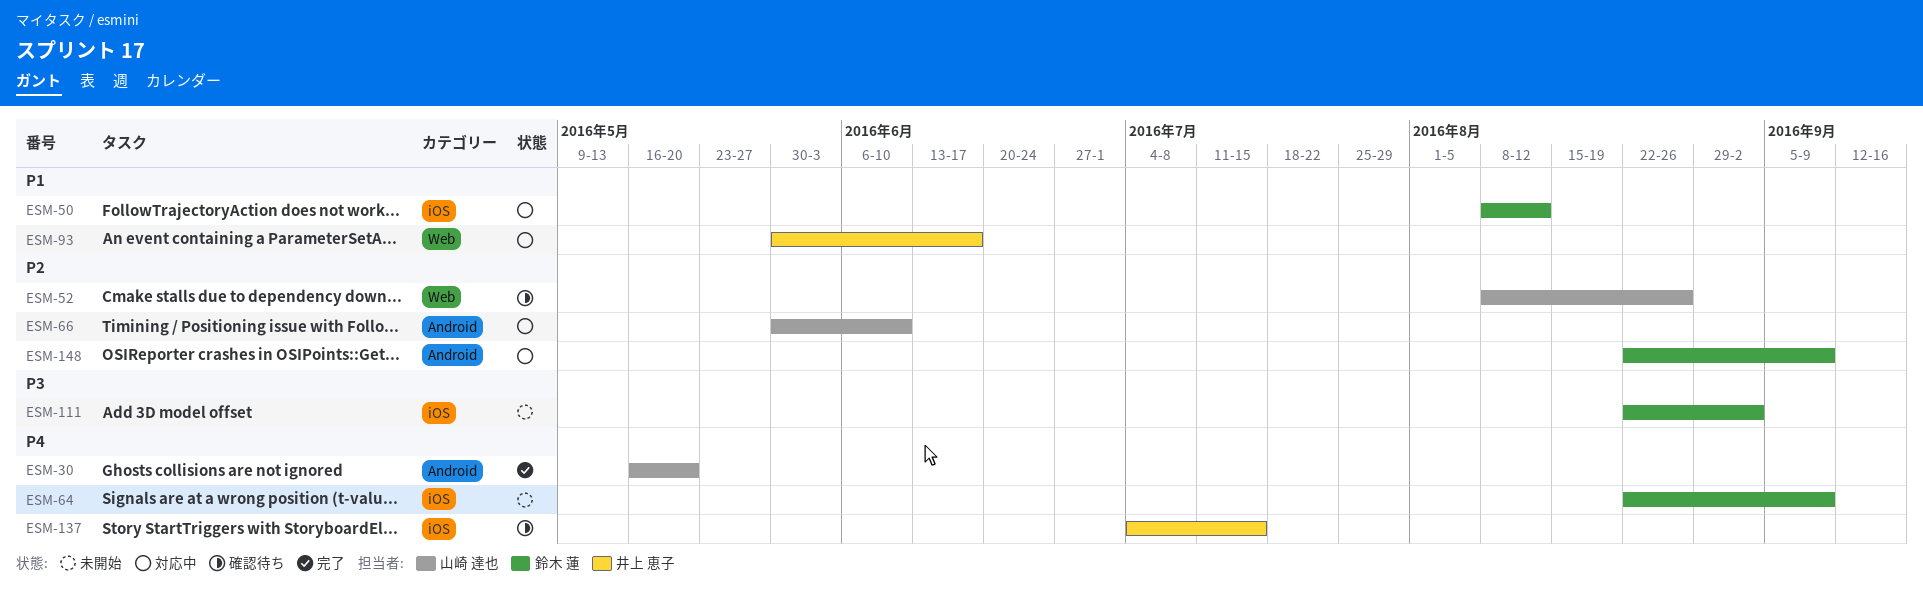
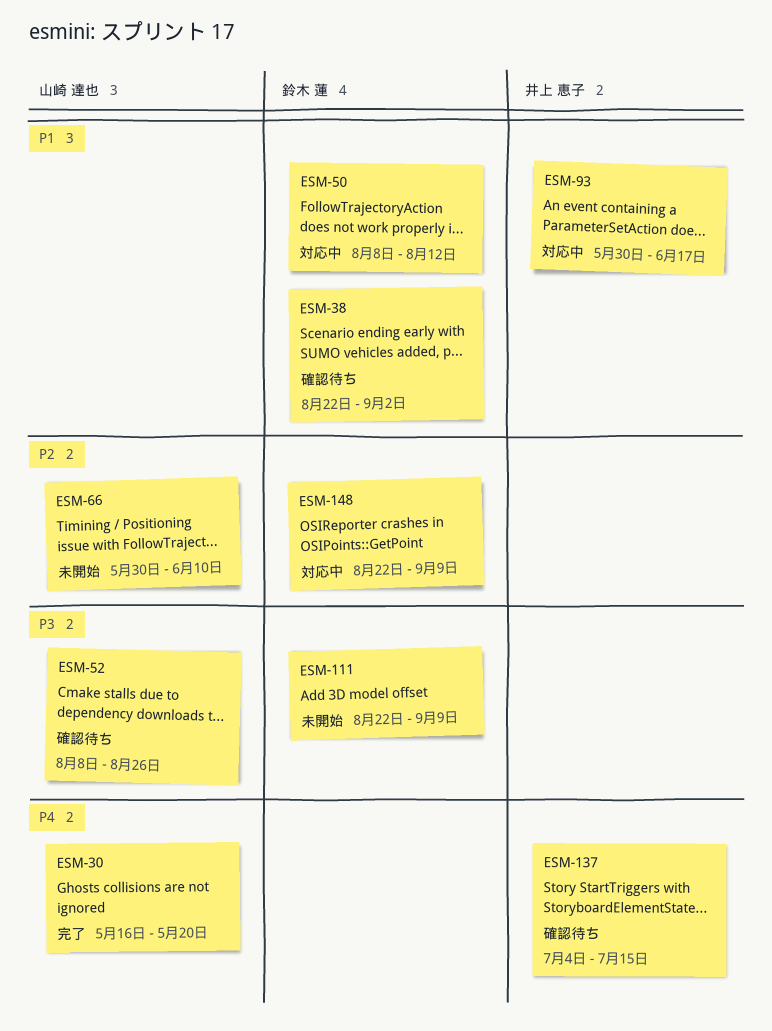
ESM-38: none -> present
ESM-52, priority: P2 -> P3
ESM-64: present -> none
ESM-66, status: 対応中 -> 未開始
ESM-111, due: Sep 2 -> Sep 9

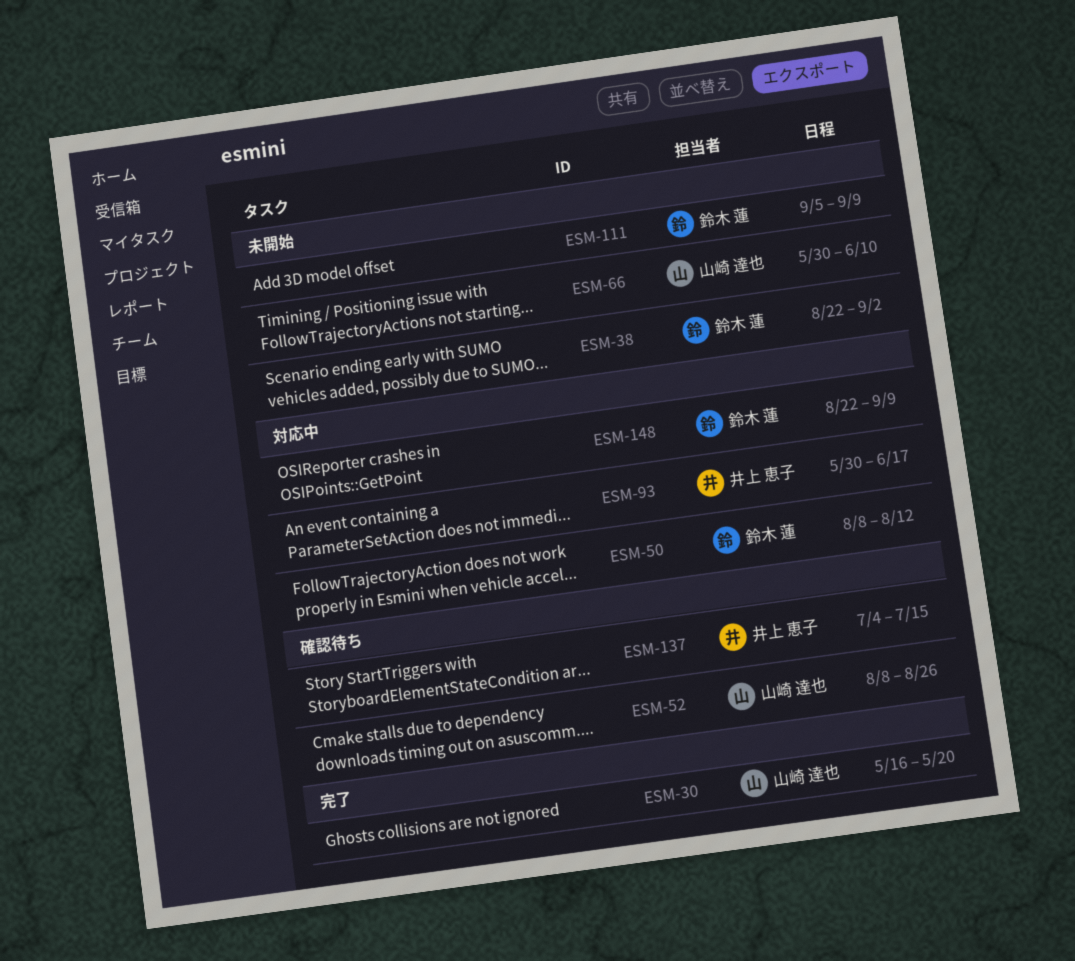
ESM-38, status: 確認待ち -> 未開始
ESM-111, start: Aug 22 -> Sep 5

